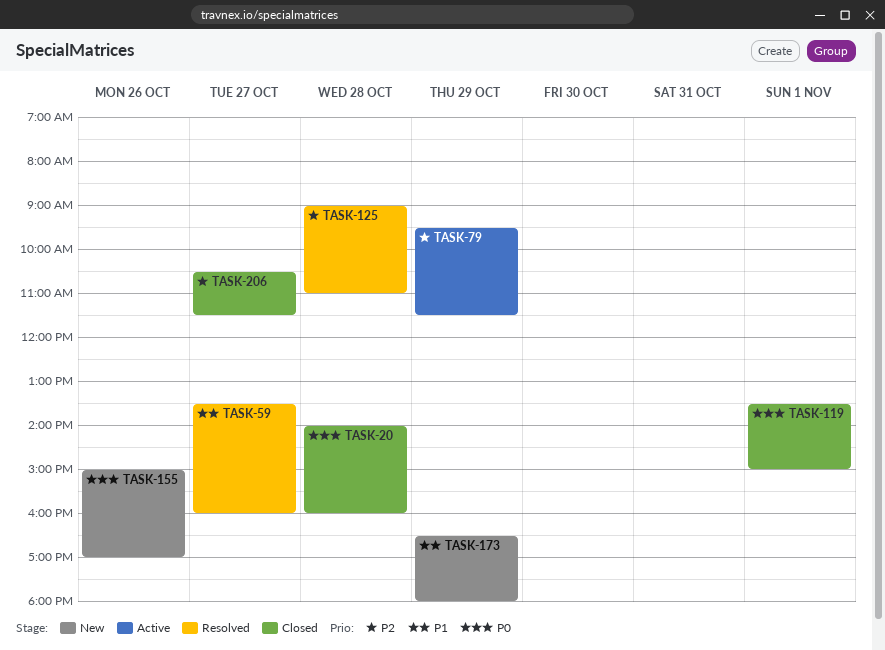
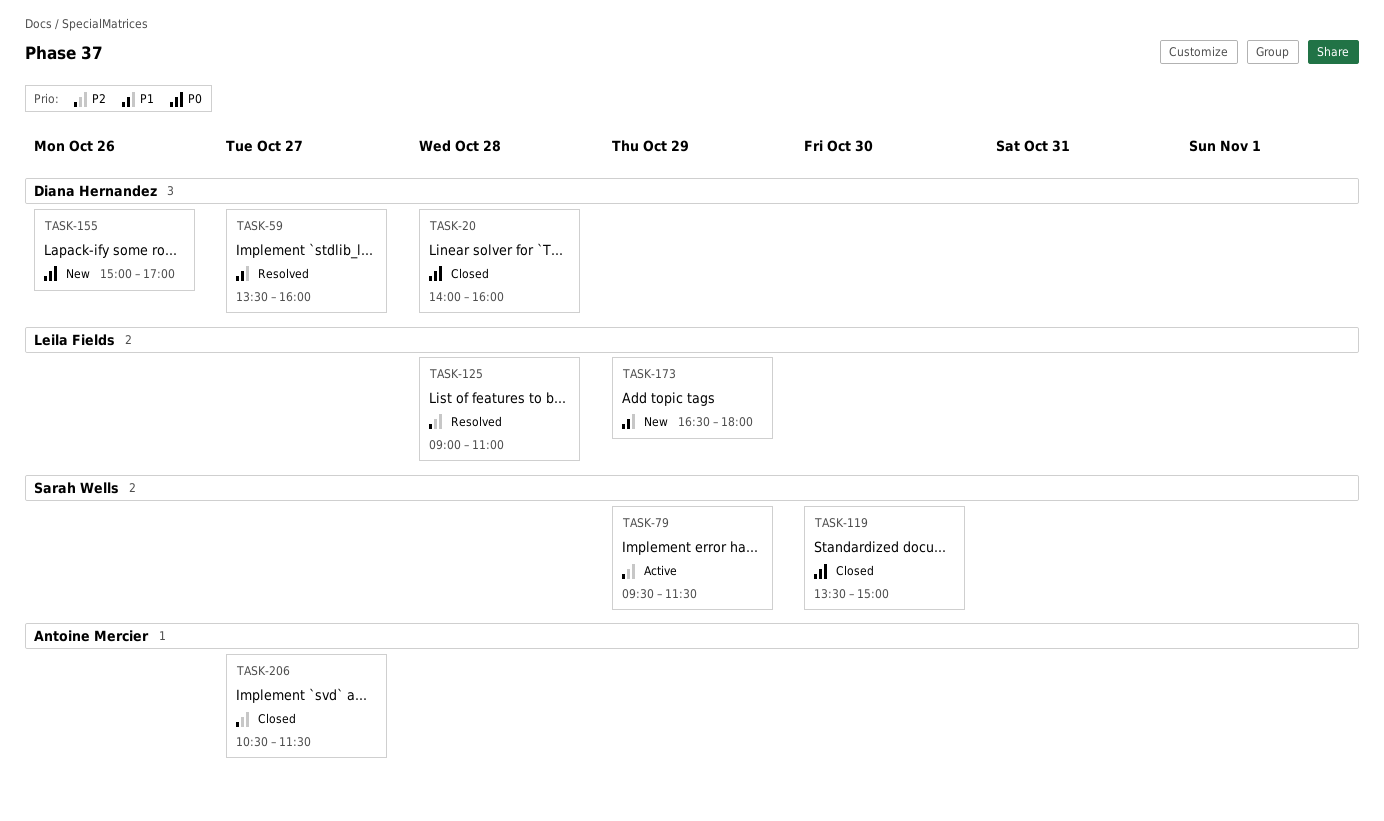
TASK-119, day: Nov 1 -> Oct 30

